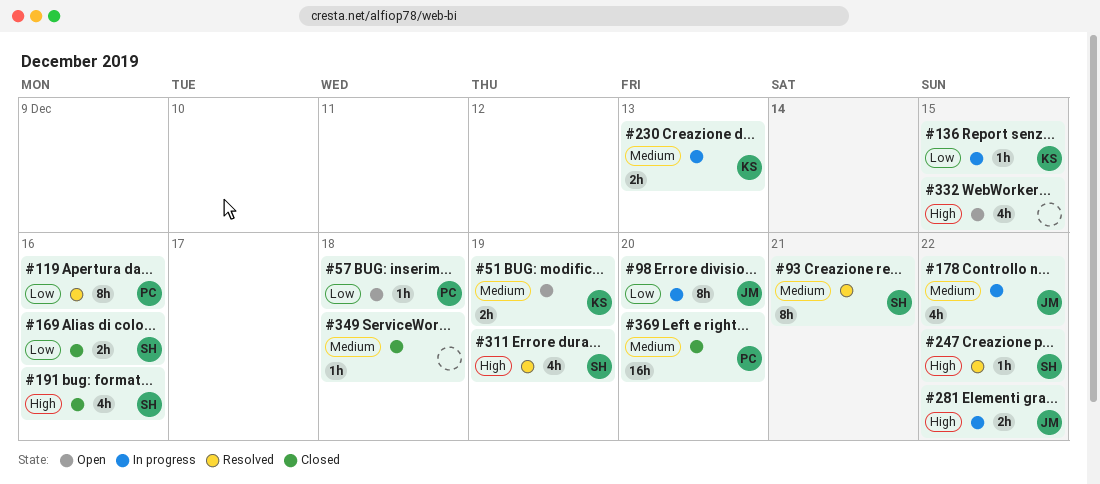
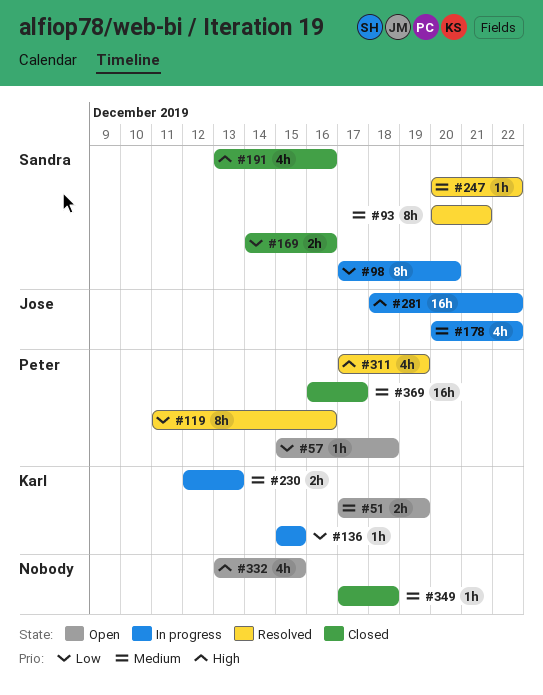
#98, owner: Jose -> Sandra
#247, priority: High -> Medium
#281, estimate: 2h -> 16h
#311, owner: Sandra -> Peter
#369, due: Dec 20 -> Dec 17

